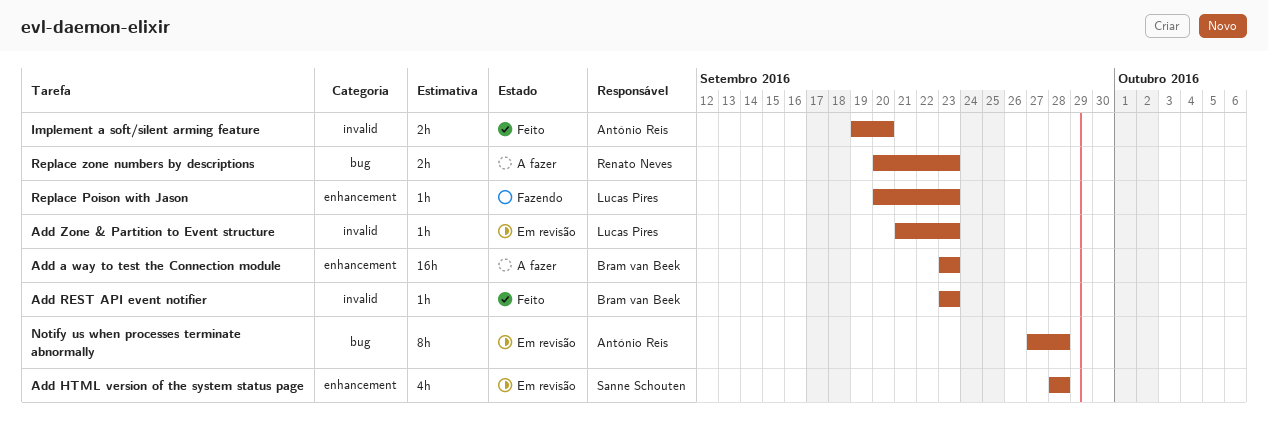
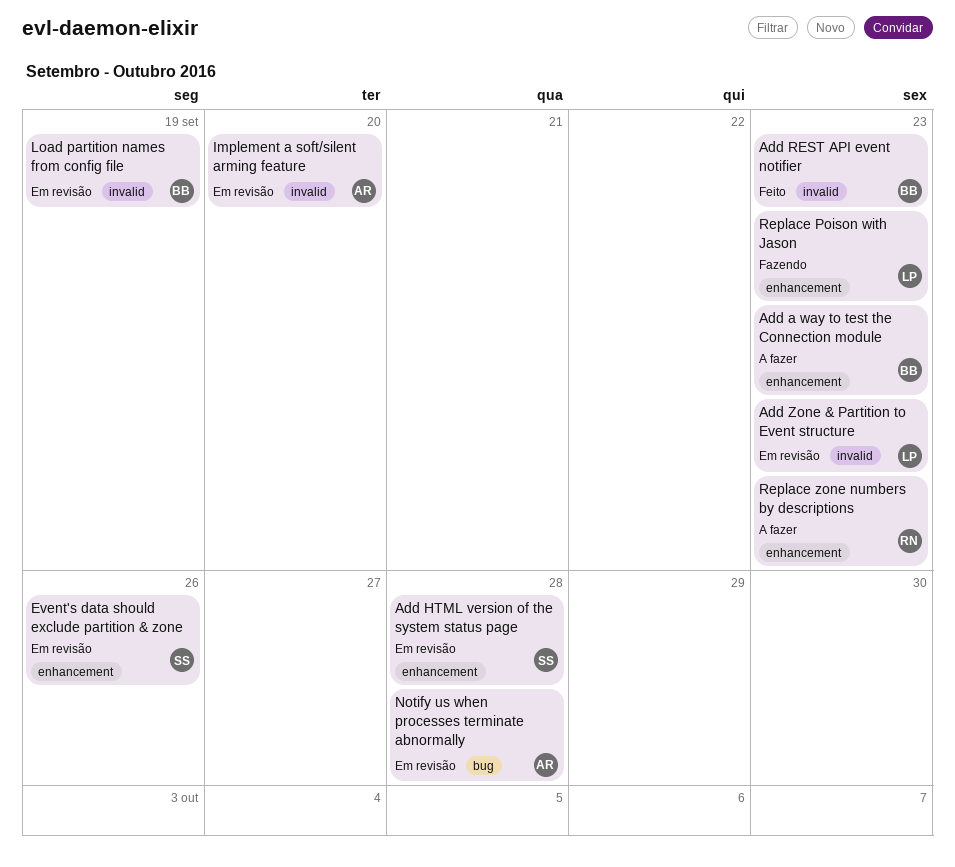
Event's data should exclude partition & zone: none -> present
Implement a soft/silent arming feature, status: Feito -> Em revisão
Load partition names from config file: none -> present
Replace zone numbers by descriptions, label: bug -> enhancement

